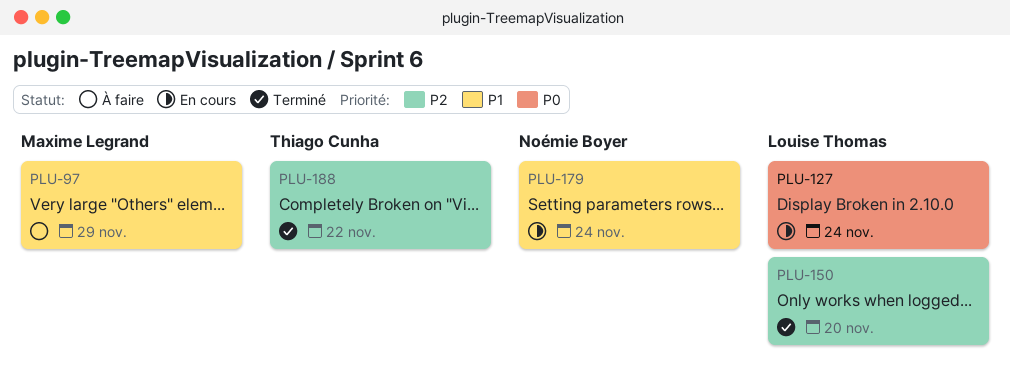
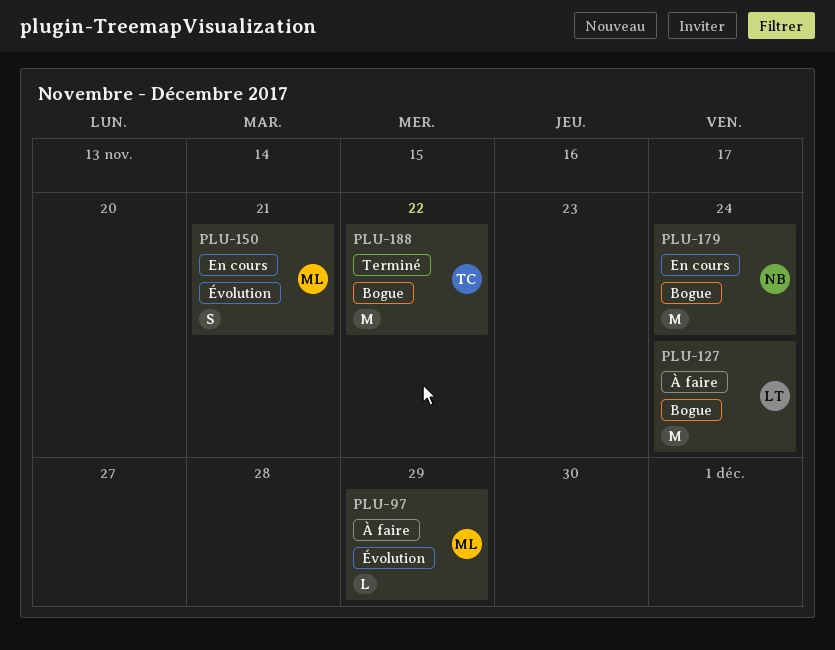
PLU-127, status: En cours -> À faire
PLU-150, status: Terminé -> En cours
PLU-150, owner: Louise Thomas -> Maxime Legrand
PLU-150, due: Nov 20 -> Nov 21

